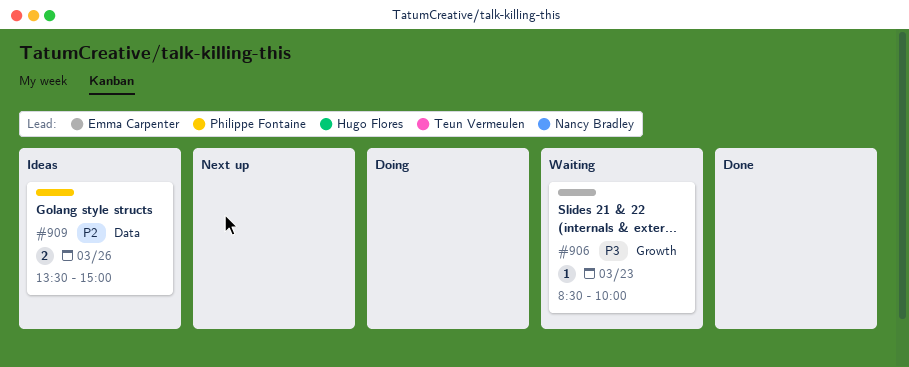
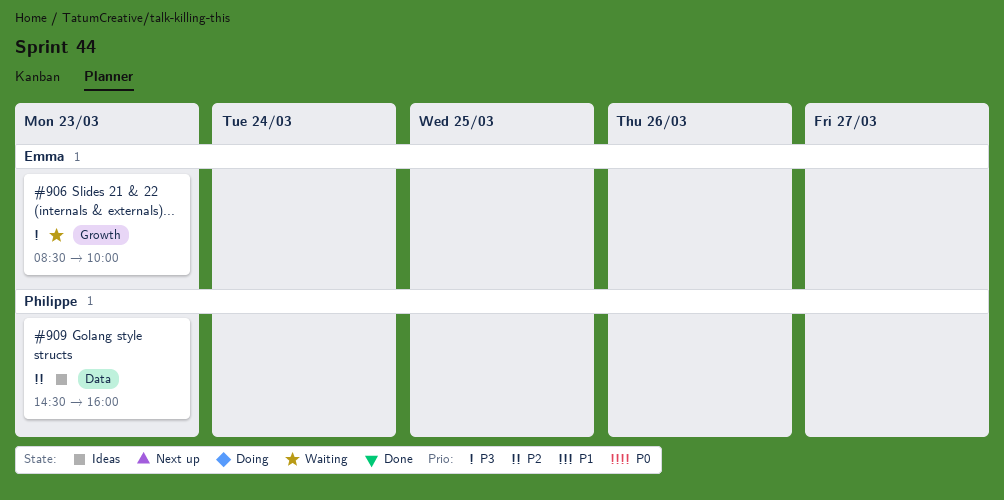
#909, day: Mar 26 -> Mar 23
#909, begins: 13:30 -> 14:30
#909, ends: 15:00 -> 16:00

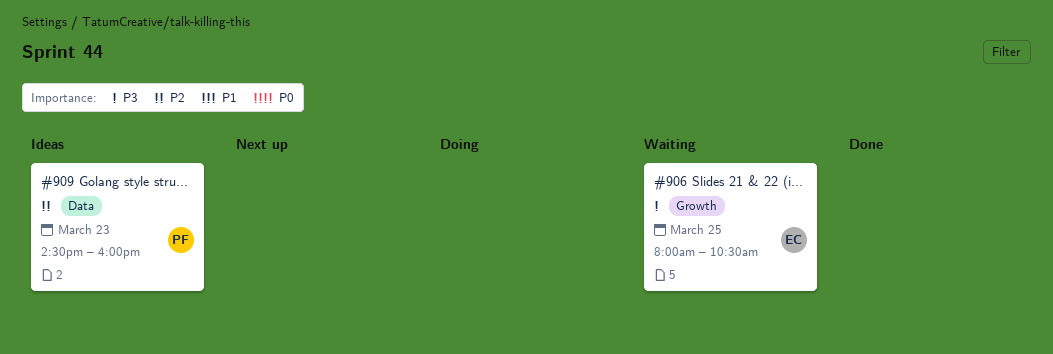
#906, day: Mar 23 -> Mar 25
#906, begins: 08:30 -> 08:00
#906, ends: 10:00 -> 10:30

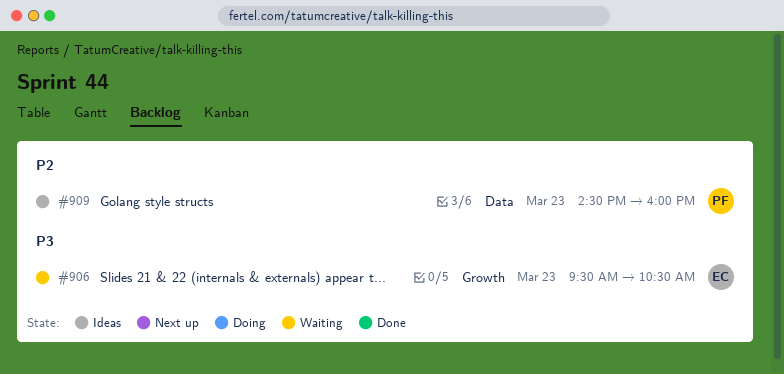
#906, day: Mar 25 -> Mar 23
#906, begins: 08:00 -> 09:30

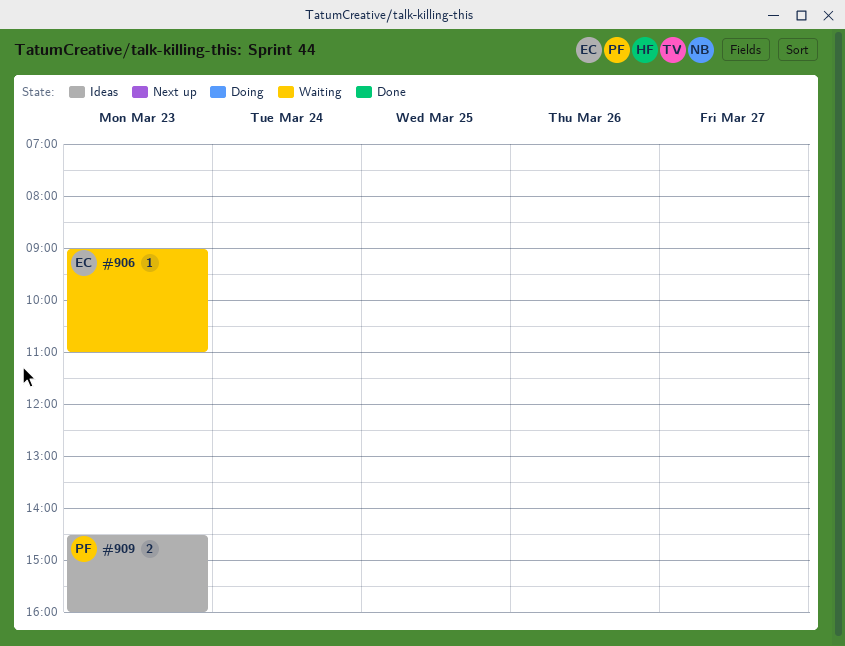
#906, begins: 09:30 -> 09:00
#906, ends: 10:30 -> 11:00

